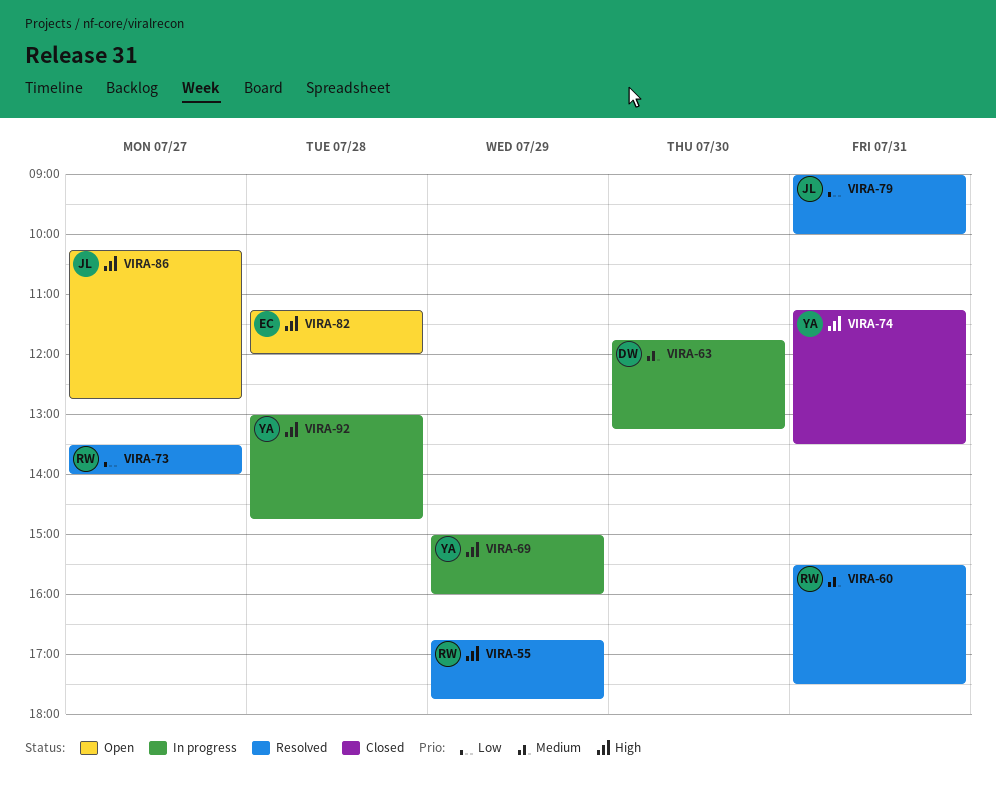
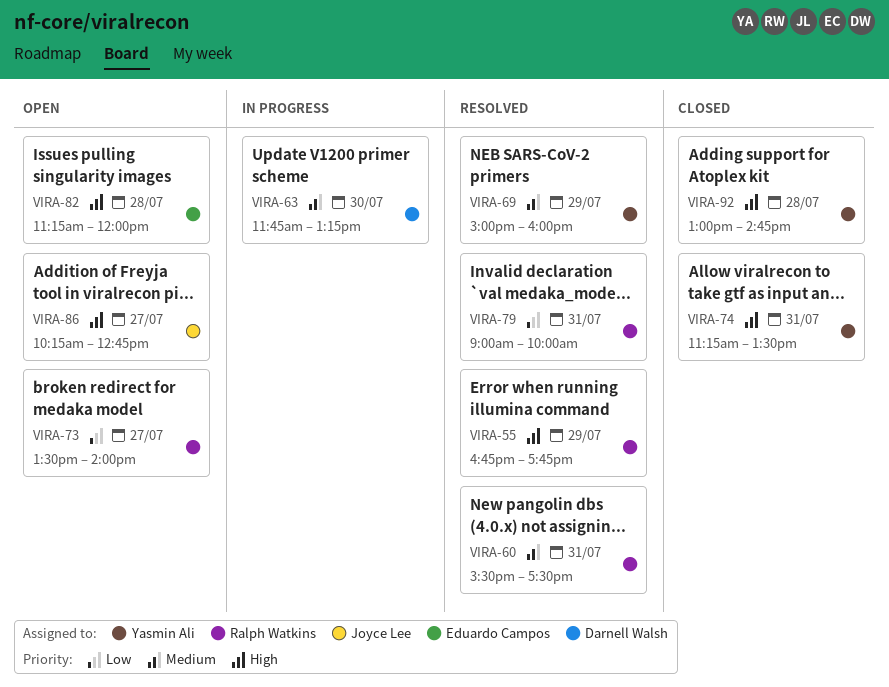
VIRA-69, status: In progress -> Resolved
VIRA-69, priority: High -> Medium
VIRA-73, status: Resolved -> Open
VIRA-79, owner: Joyce Lee -> Ralph Watkins
VIRA-92, status: In progress -> Closed

